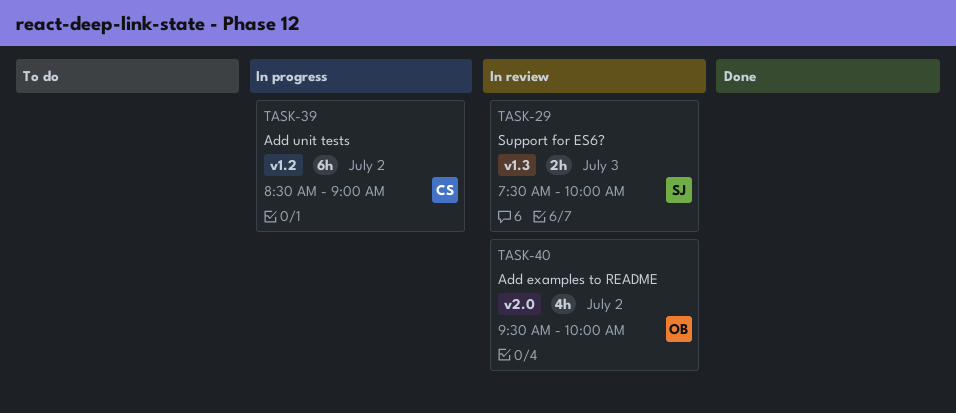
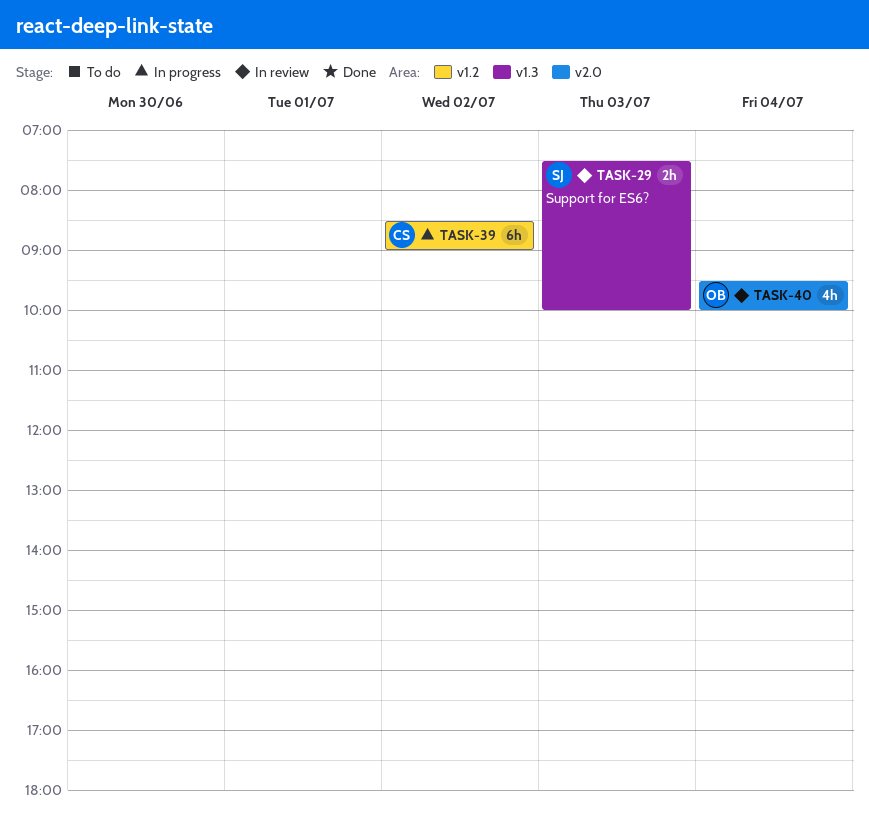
TASK-40, day: Jul 2 -> Jul 4

